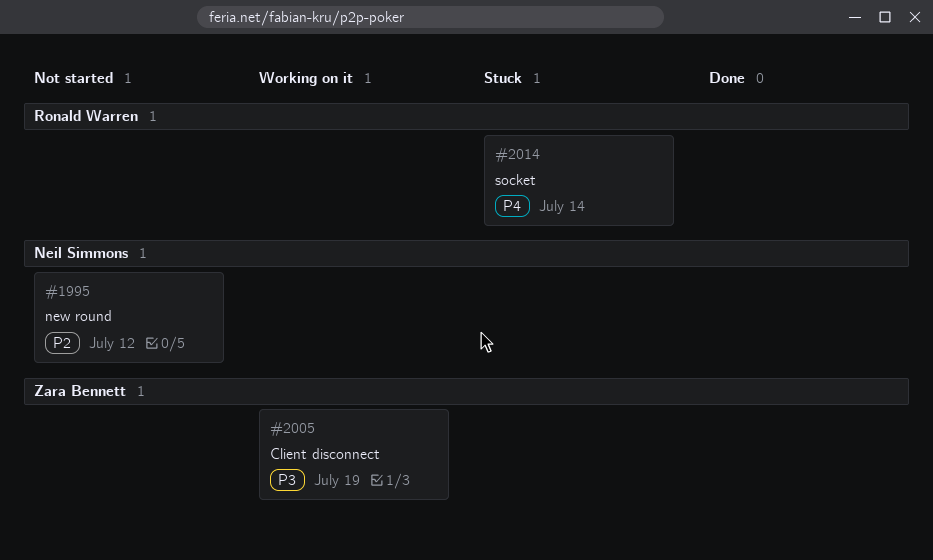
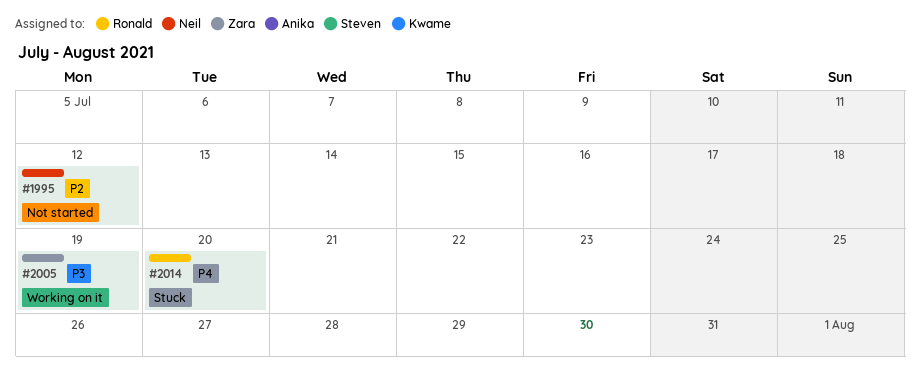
#2014, due: Jul 14 -> Jul 20

